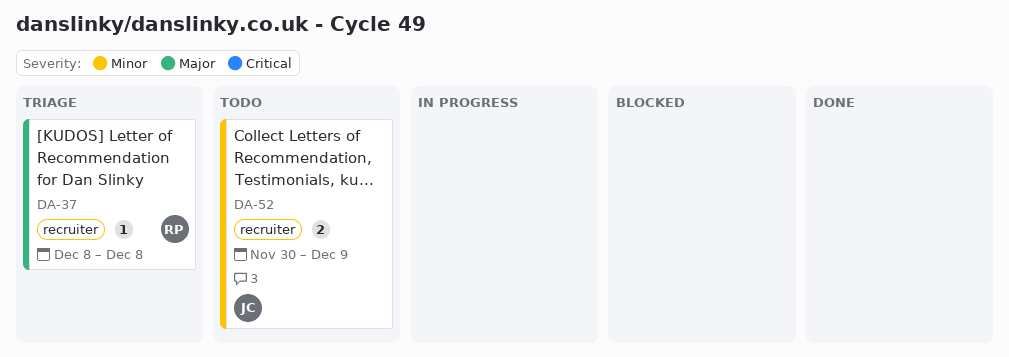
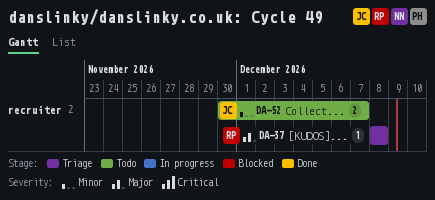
DA-52, due: Dec 9 -> Dec 7

